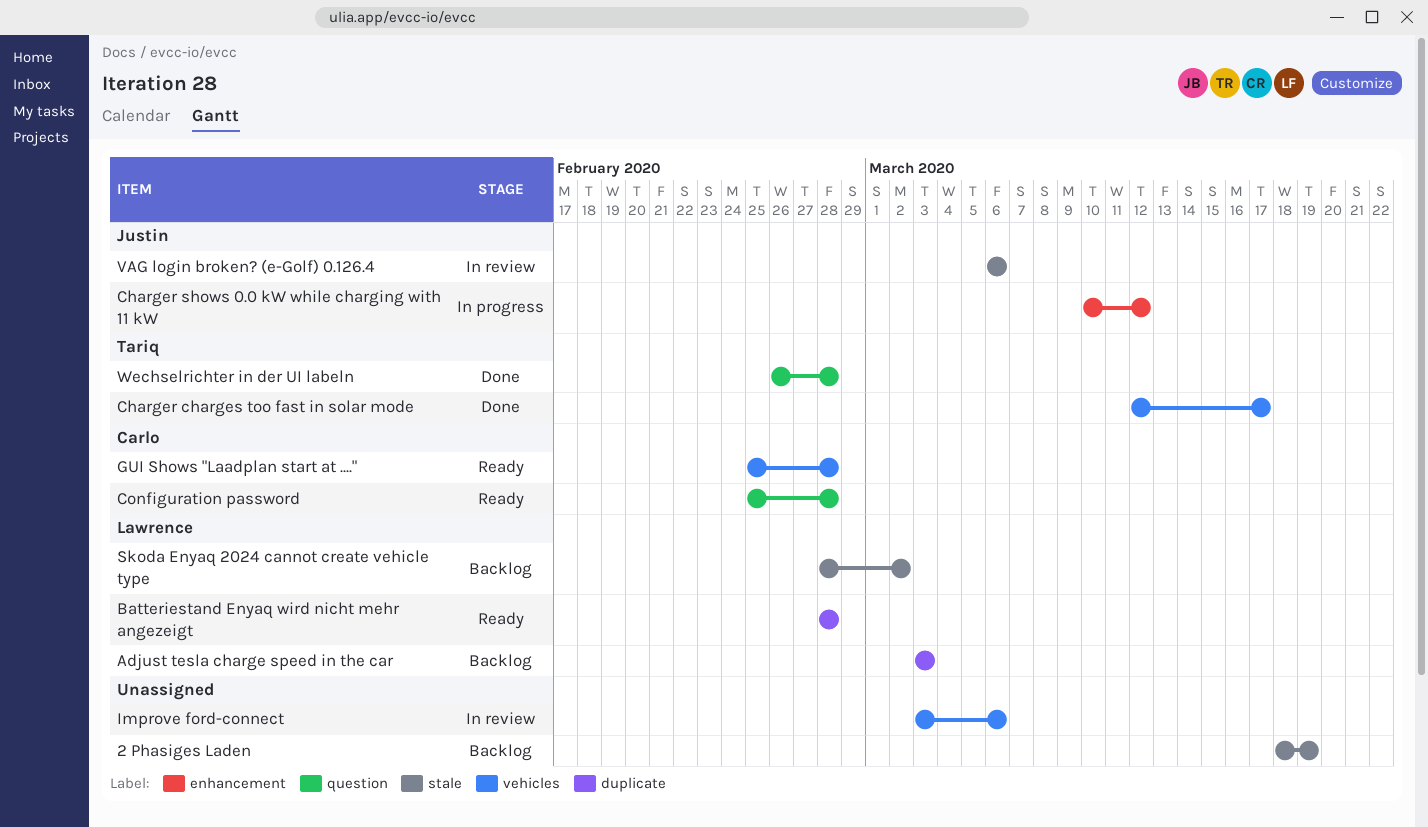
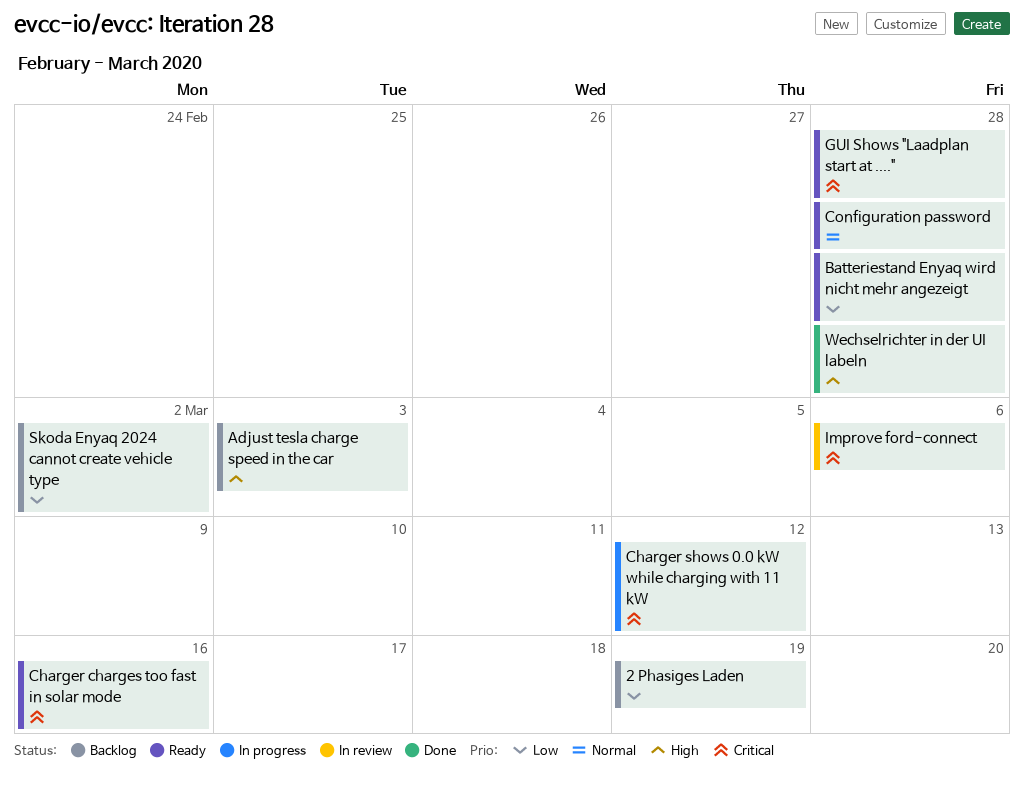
Charger charges too fast in solar mode, status: Done -> Ready
Charger charges too fast in solar mode, due: Mar 17 -> Mar 16
VAG login broken? (e-Golf) 0.126.4: present -> none

